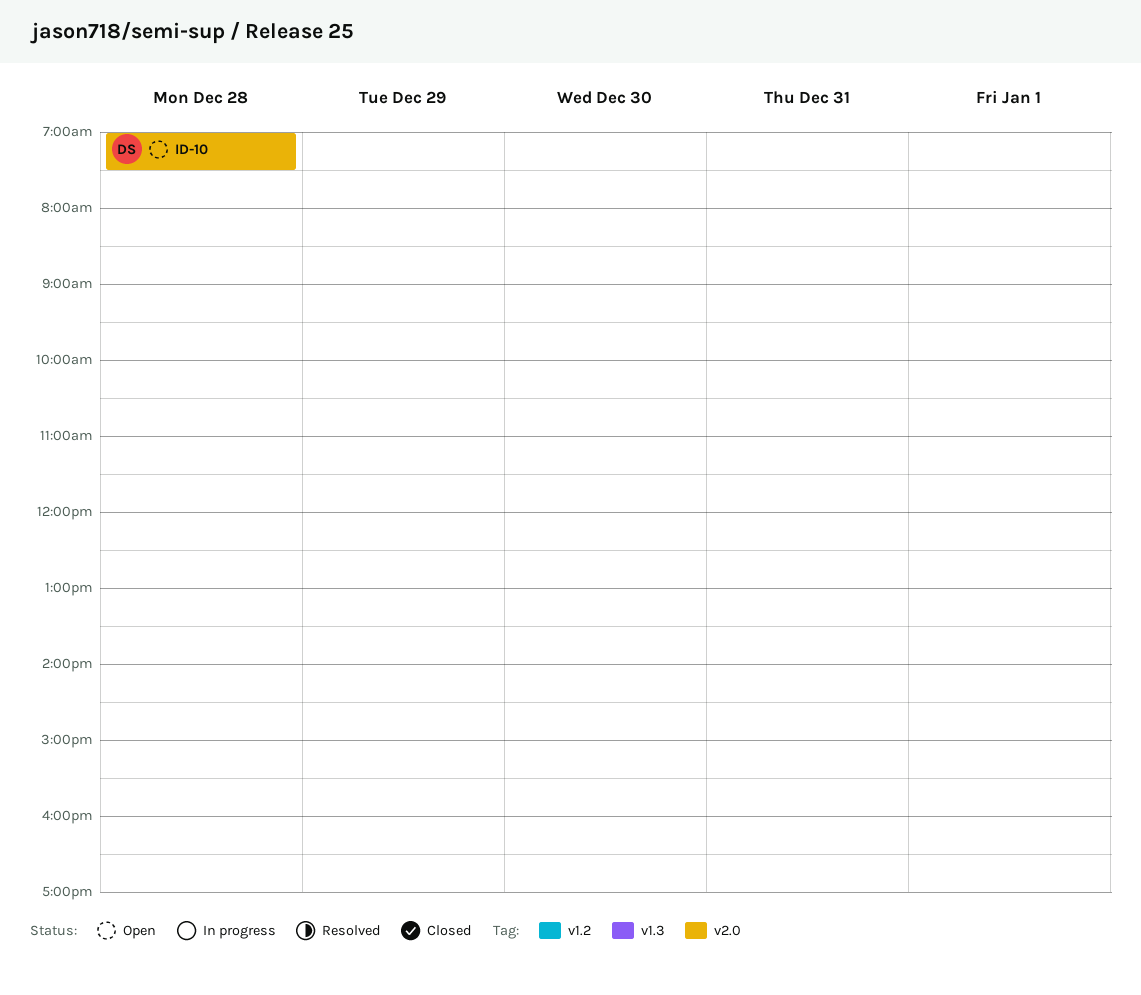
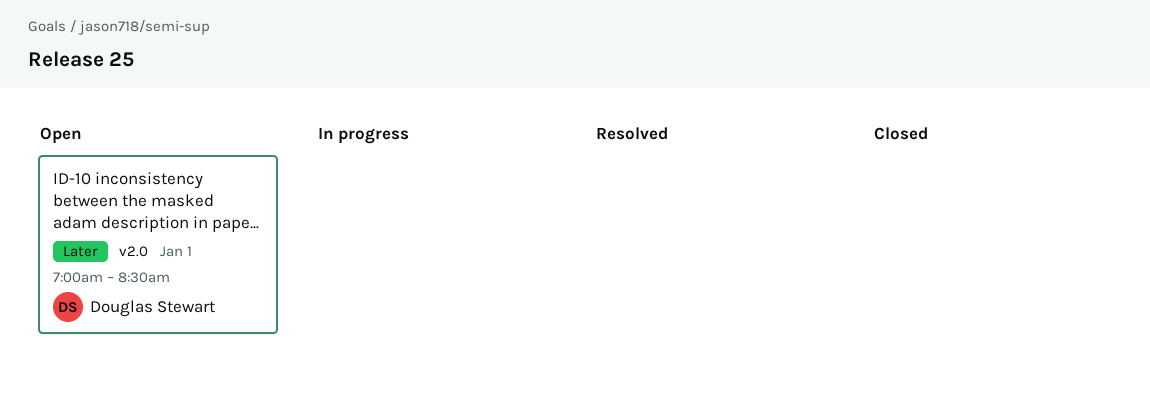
ID-10, day: Dec 28 -> Jan 1
ID-10, ends: 07:30 -> 08:30

